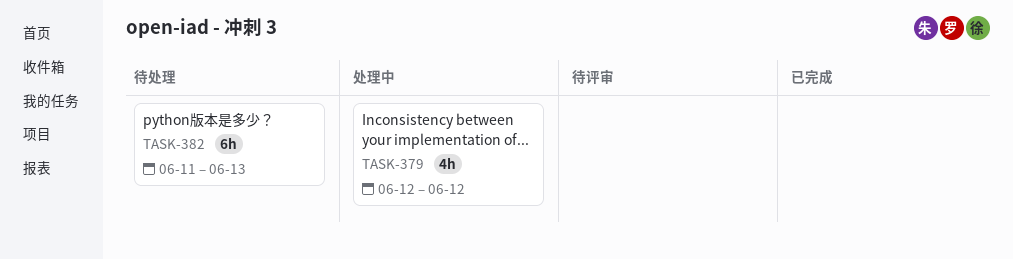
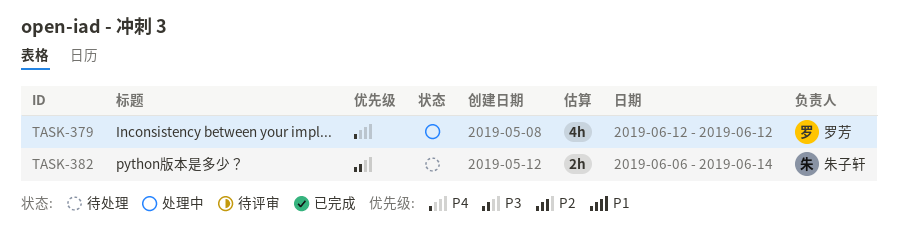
TASK-382, estimate: 6h -> 2h
TASK-382, start: Jun 11 -> Jun 6
TASK-382, due: Jun 13 -> Jun 14

